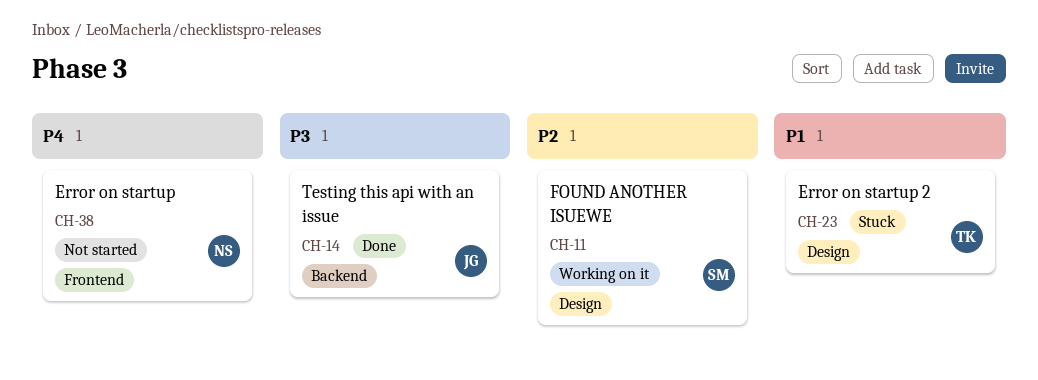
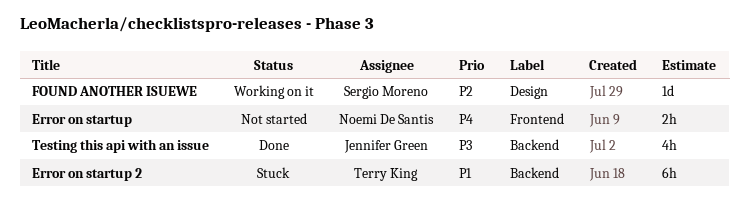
Error on startup 2, label: Design -> Backend

